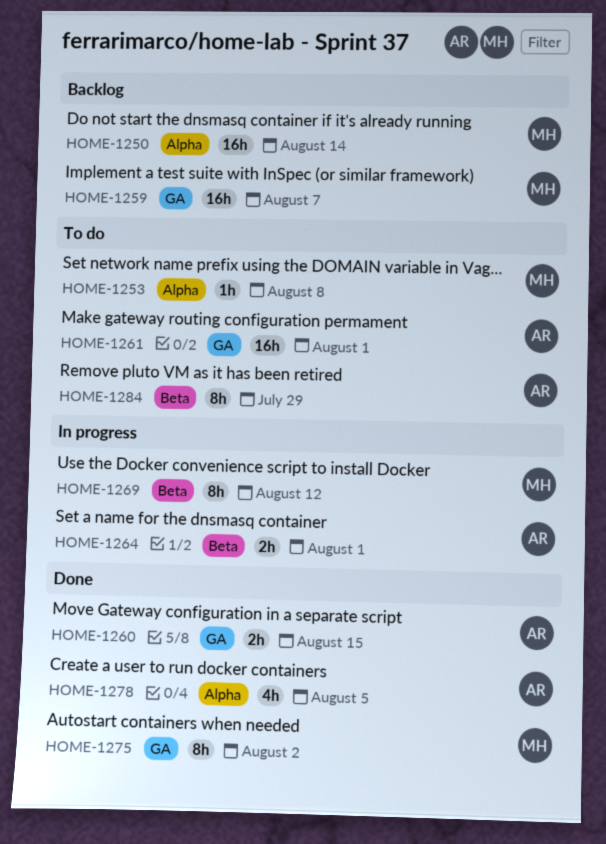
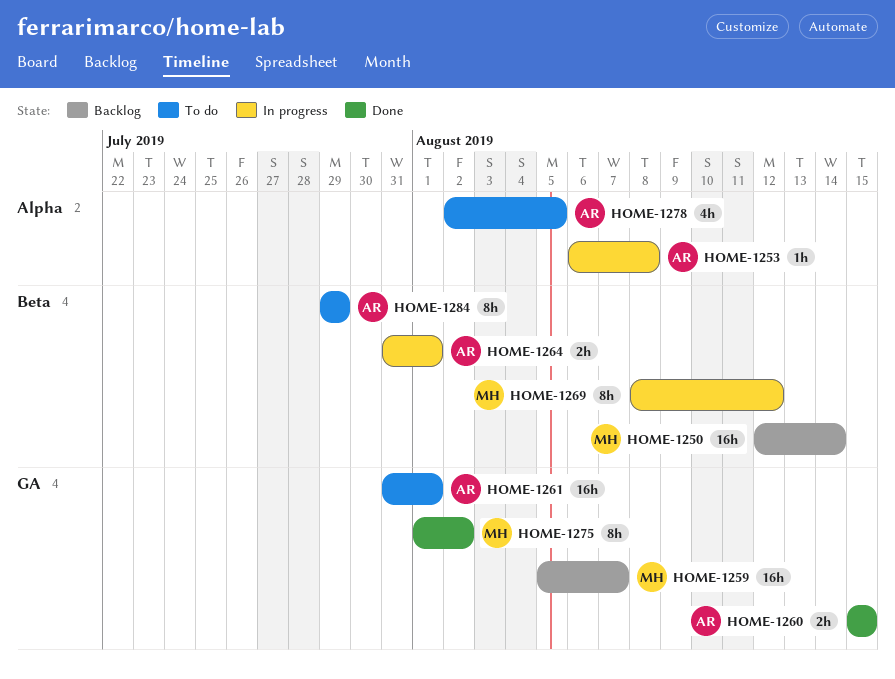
HOME-1250, label: Alpha -> Beta
HOME-1253, status: To do -> In progress
HOME-1253, owner: MH -> AR
HOME-1278, status: Done -> To do

